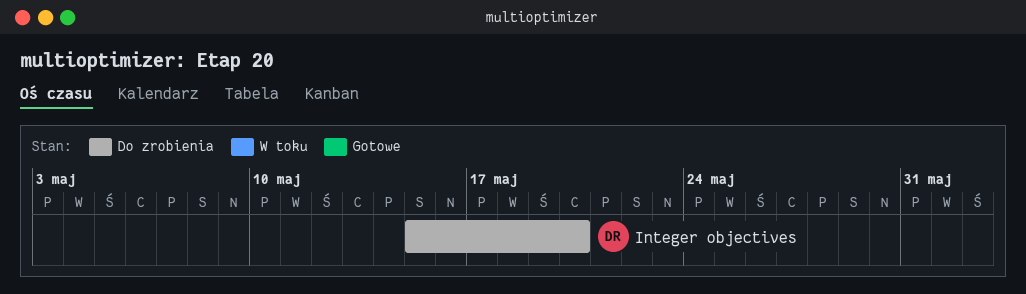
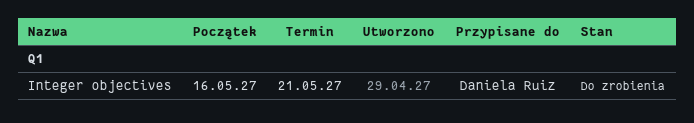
Integer objectives, start: May 15 -> May 16
Integer objectives, due: May 20 -> May 21

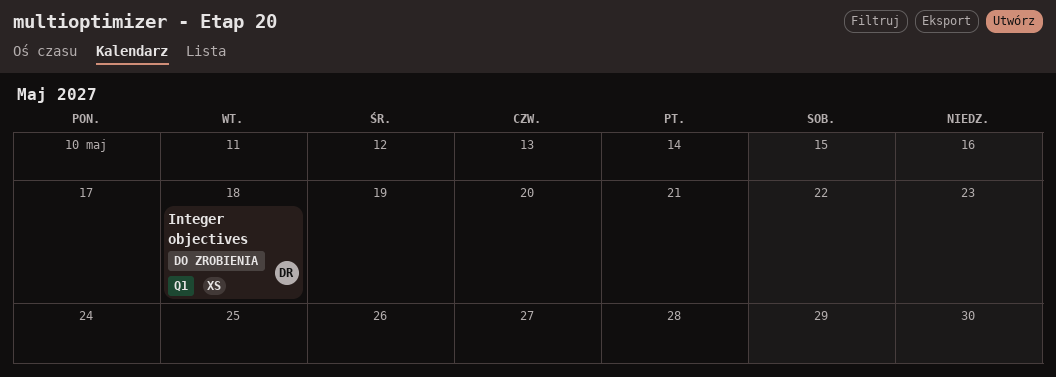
Integer objectives, due: May 21 -> May 18

